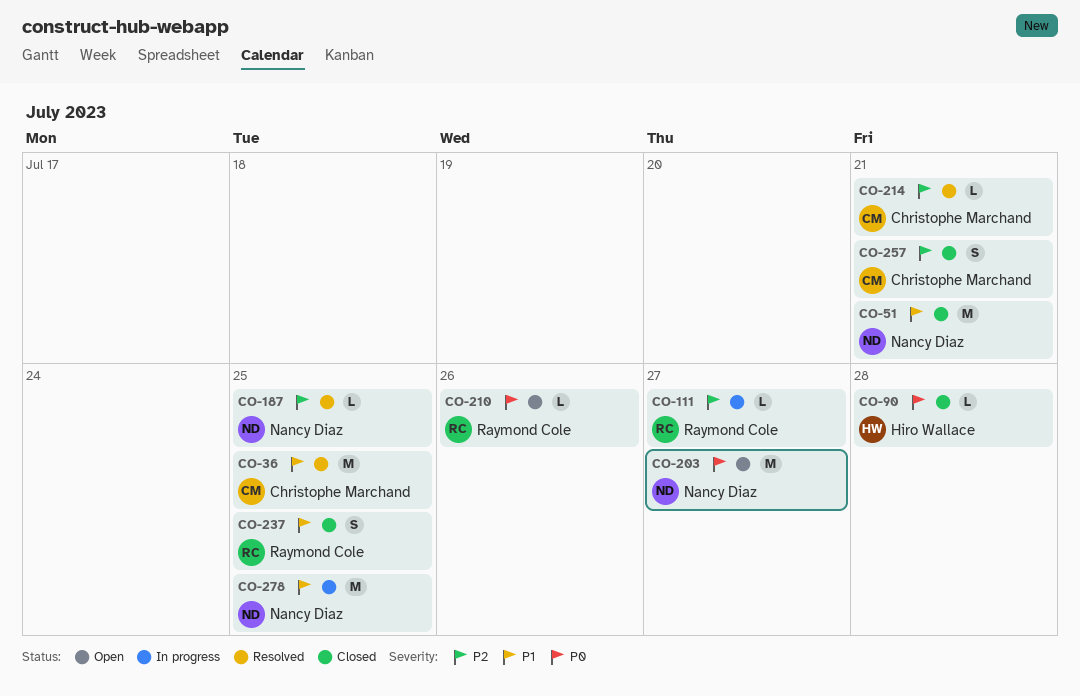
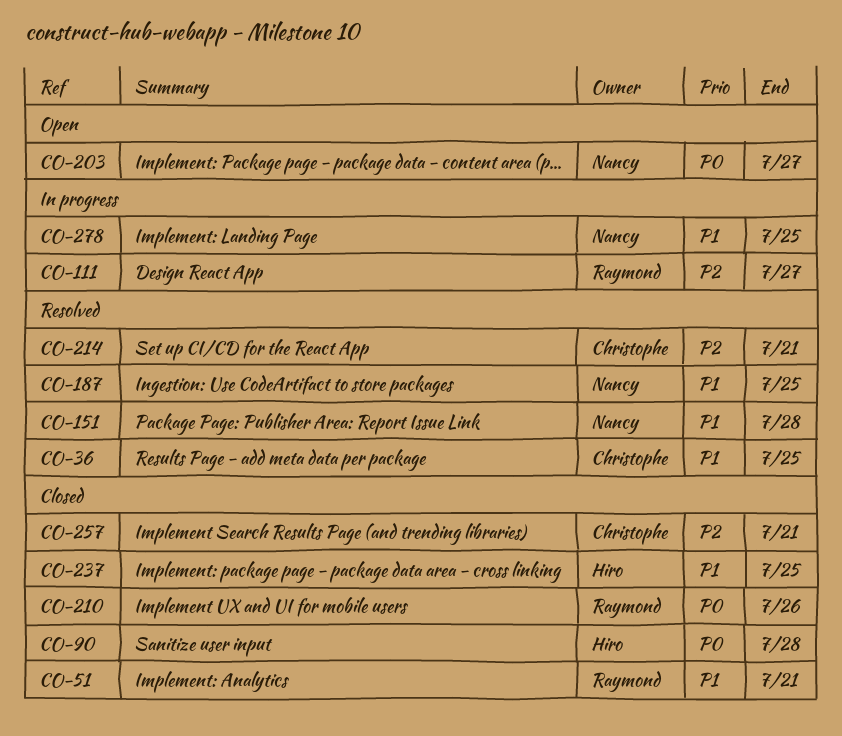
CO-51, owner: Nancy Diaz -> Raymond Cole
CO-151: none -> present
CO-187, priority: P2 -> P1
CO-210, status: Open -> Closed
CO-237, owner: Raymond Cole -> Hiro Wallace

